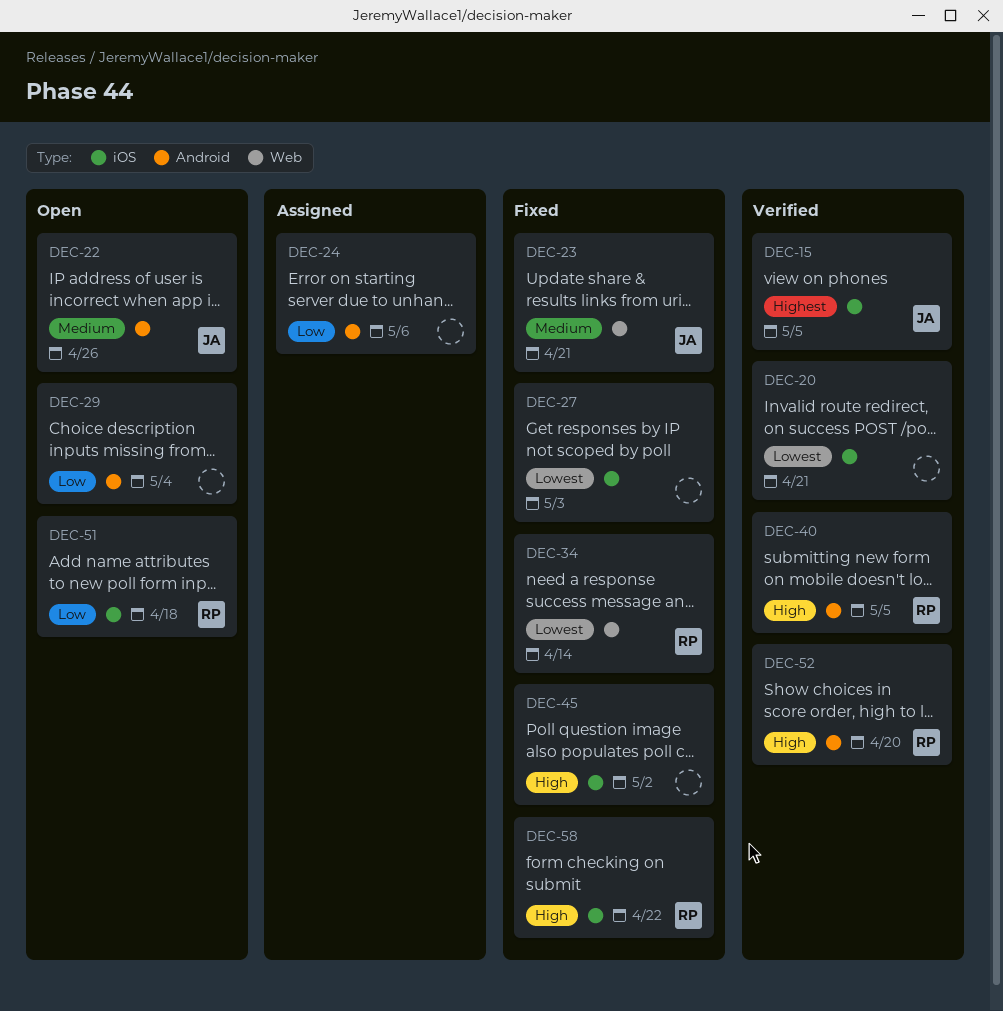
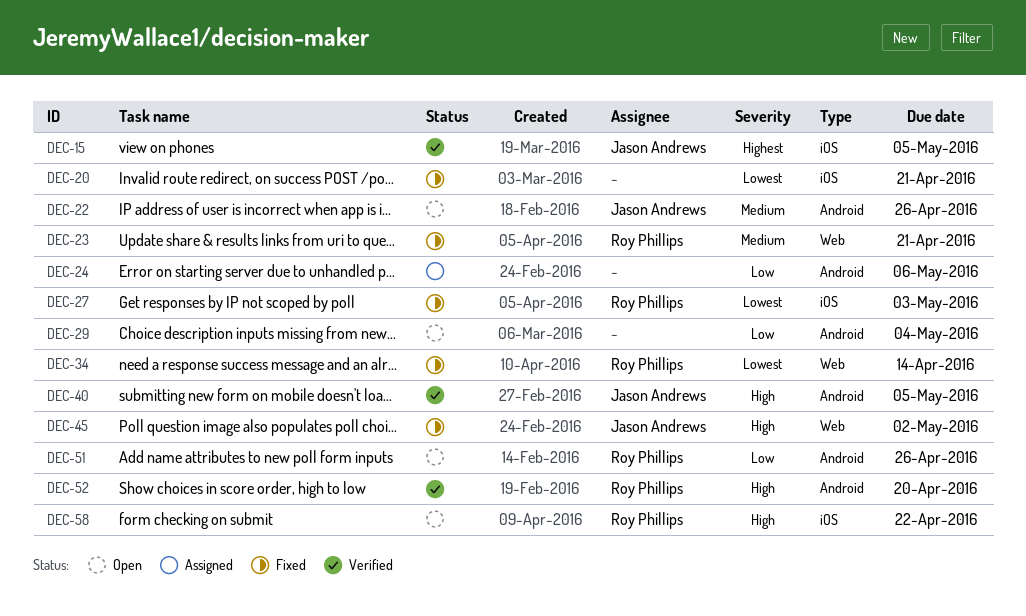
DEC-20, status: Verified -> Fixed
DEC-23, owner: Jason Andrews -> Roy Phillips
DEC-27, owner: none -> Roy Phillips
DEC-40, owner: Roy Phillips -> Jason Andrews
DEC-45, owner: none -> Jason Andrews
DEC-45, label: iOS -> Web
DEC-51, label: iOS -> Android
DEC-51, due: Apr 18 -> Apr 26
DEC-58, status: Fixed -> Open

